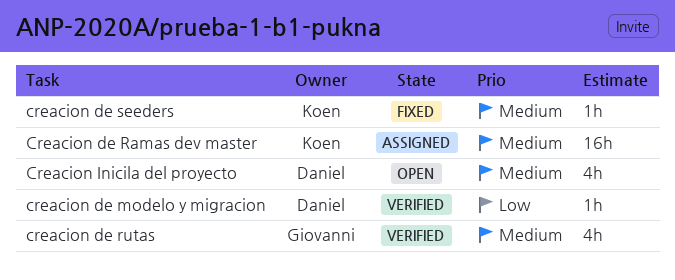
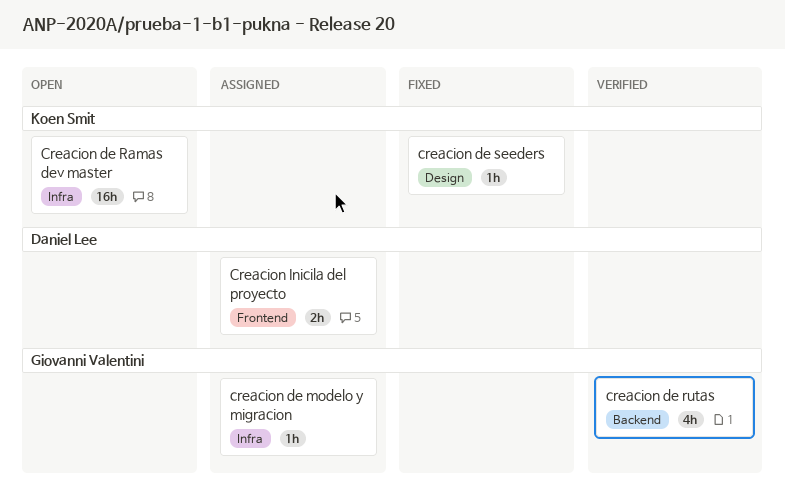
creacion de modelo y migracion, status: Verified -> Assigned
creacion de modelo y migracion, owner: Daniel Lee -> Giovanni Valentini
Creacion de Ramas dev master, status: Assigned -> Open
Creacion Inicila del proyecto, status: Open -> Assigned
Creacion Inicila del proyecto, estimate: 4h -> 2h

